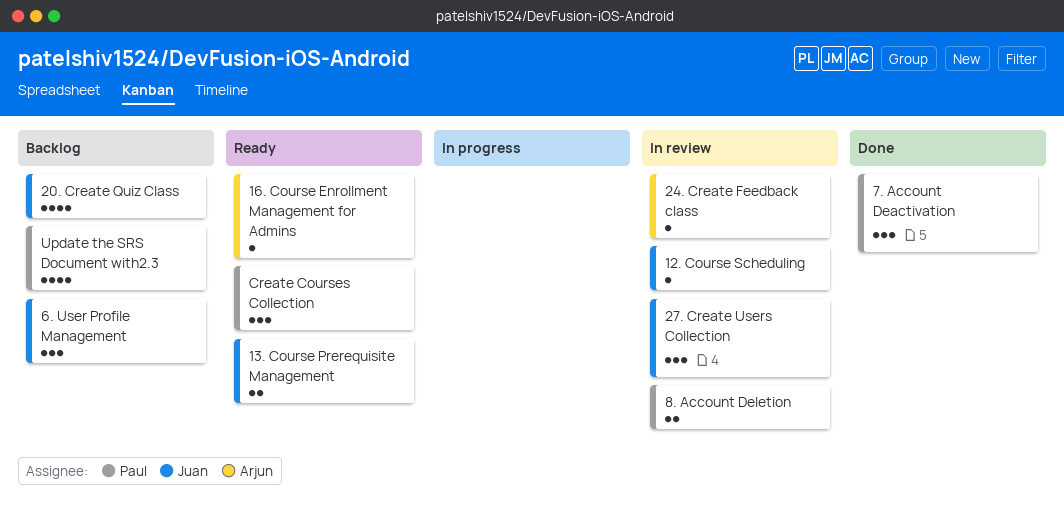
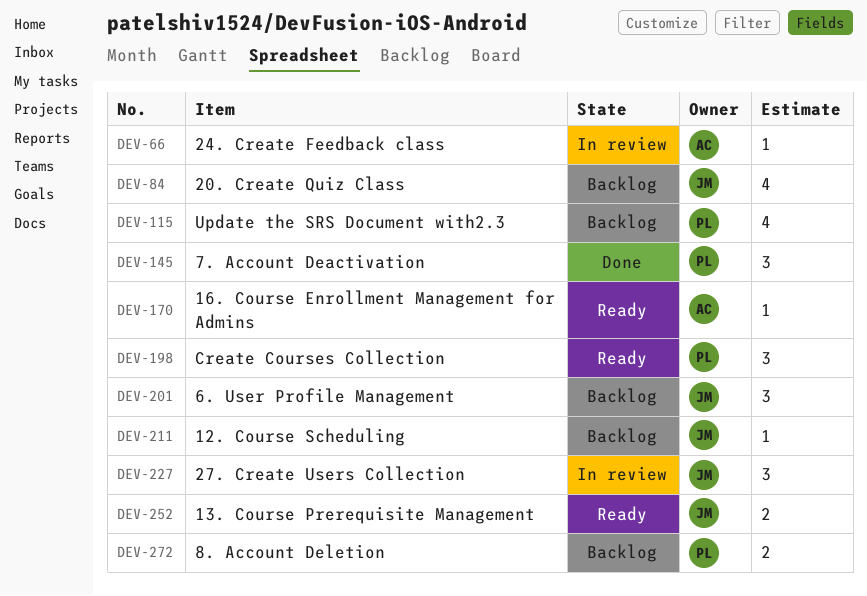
12. Course Scheduling, status: In review -> Backlog
8. Account Deletion, status: In review -> Backlog

